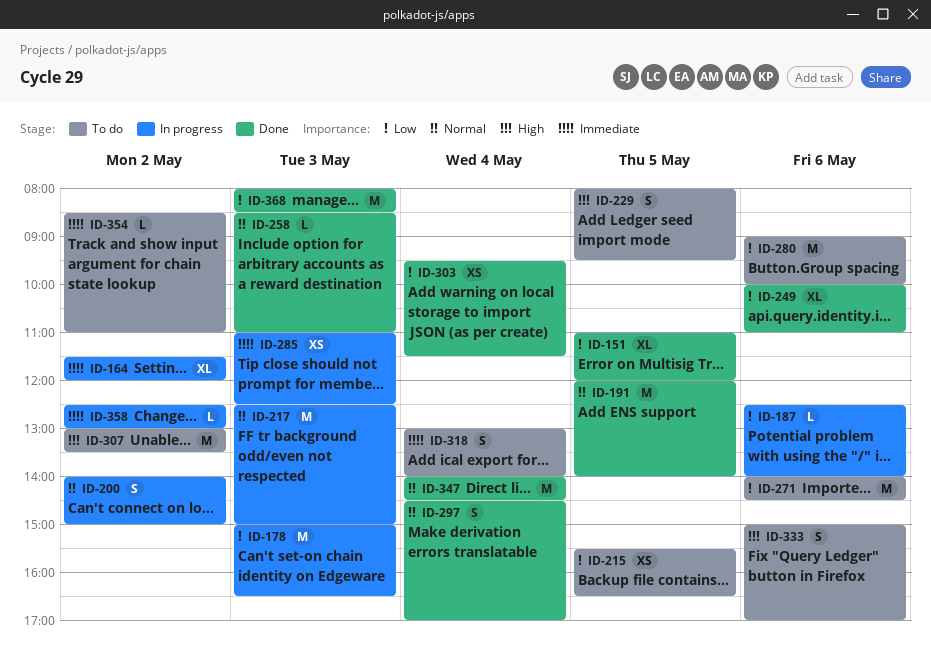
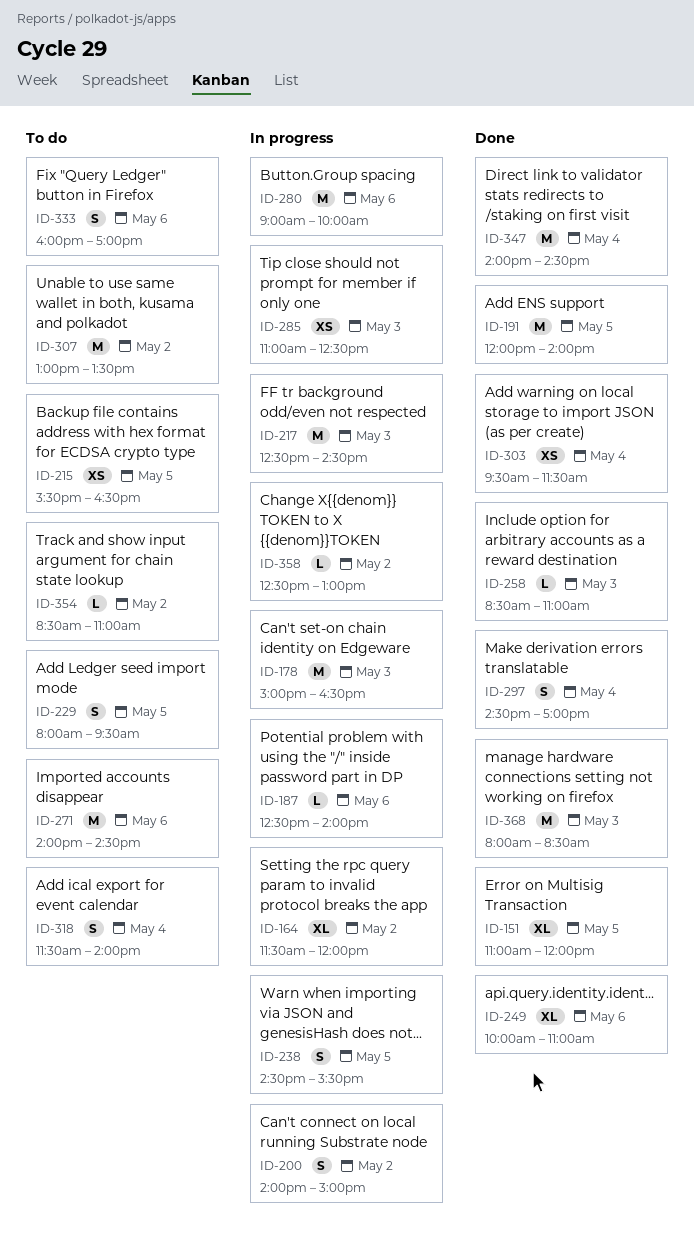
ID-217, ends: 15:00 -> 14:30
ID-238: none -> present
ID-280, status: To do -> In progress
ID-318, begins: 13:00 -> 11:30
ID-333, begins: 15:00 -> 16:00

